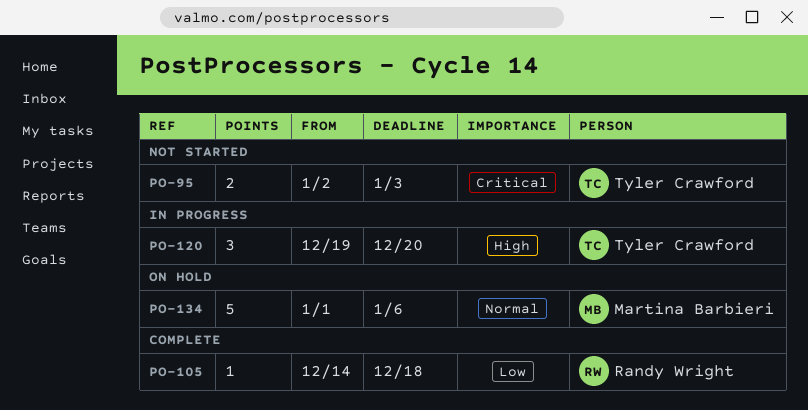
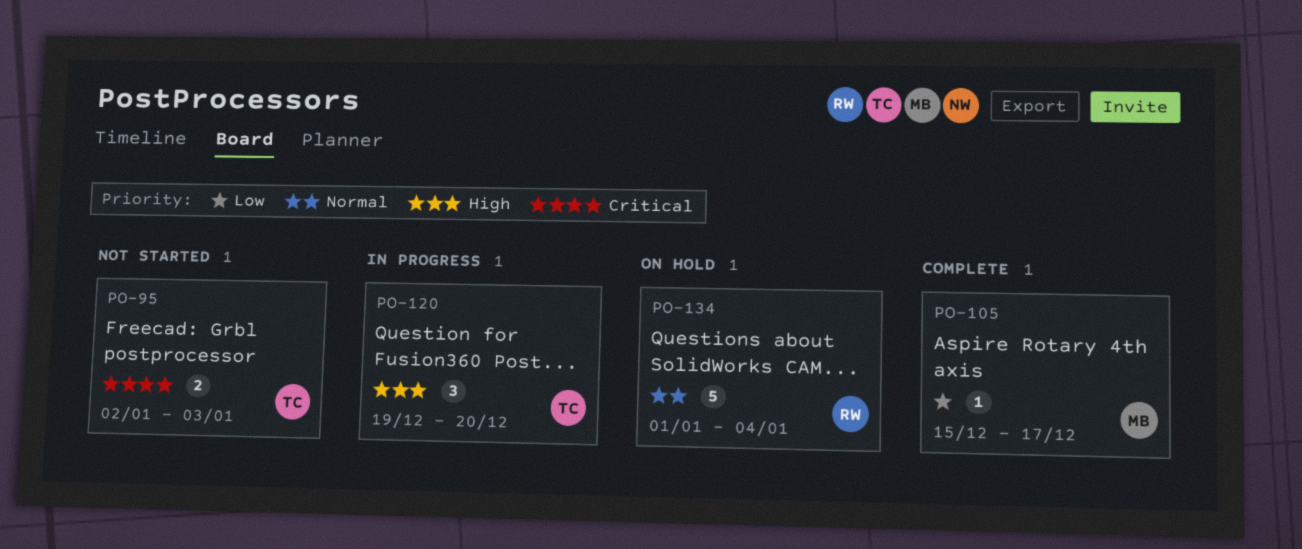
PO-105, owner: Randy Wright -> Martina Barbieri
PO-105, start: Dec 14 -> Dec 15
PO-105, due: Dec 18 -> Dec 17
PO-134, owner: Martina Barbieri -> Randy Wright
PO-134, due: Jan 6 -> Jan 4

